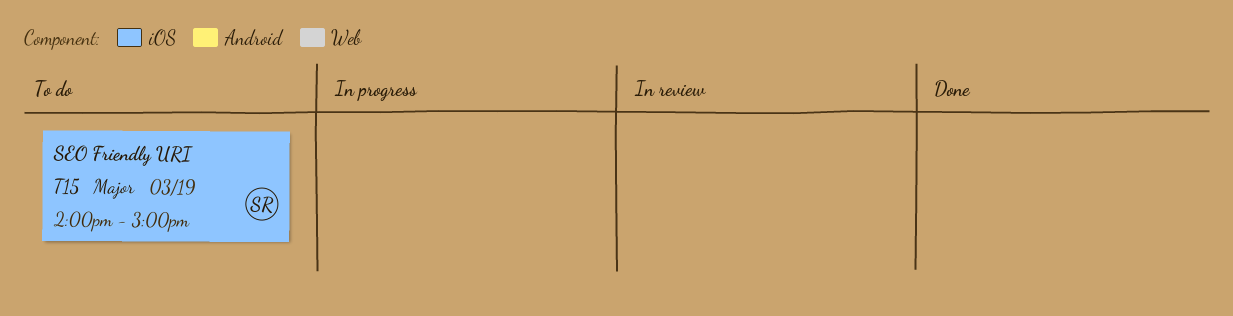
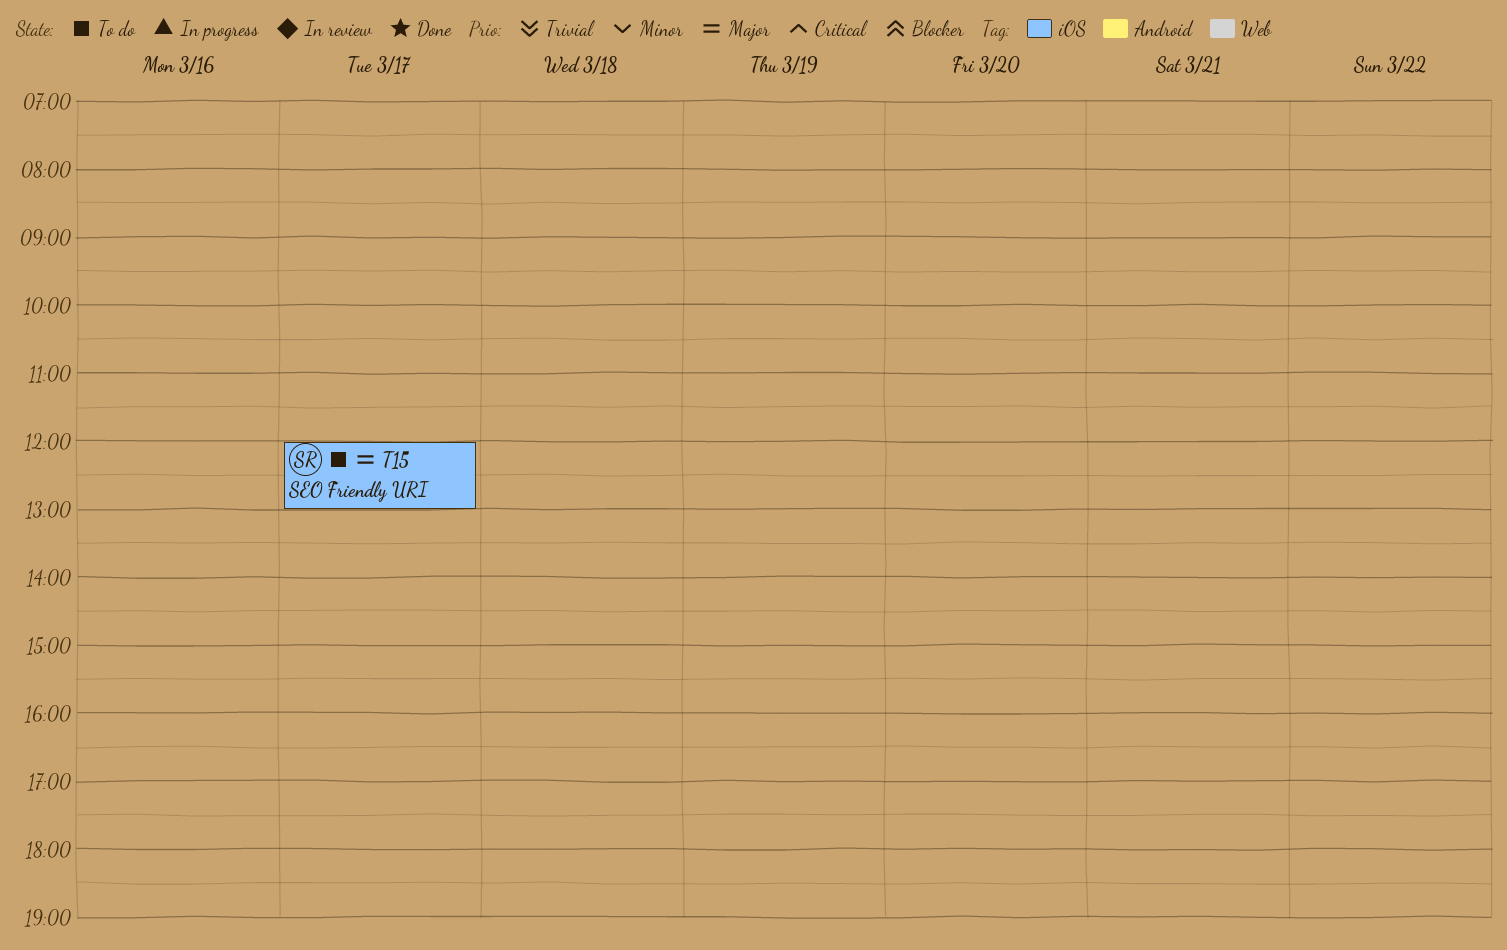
T15, day: Mar 19 -> Mar 17
T15, begins: 14:00 -> 12:00
T15, ends: 15:00 -> 13:00

